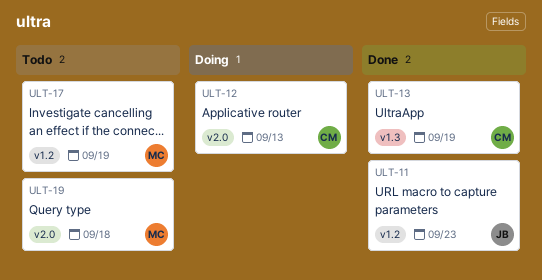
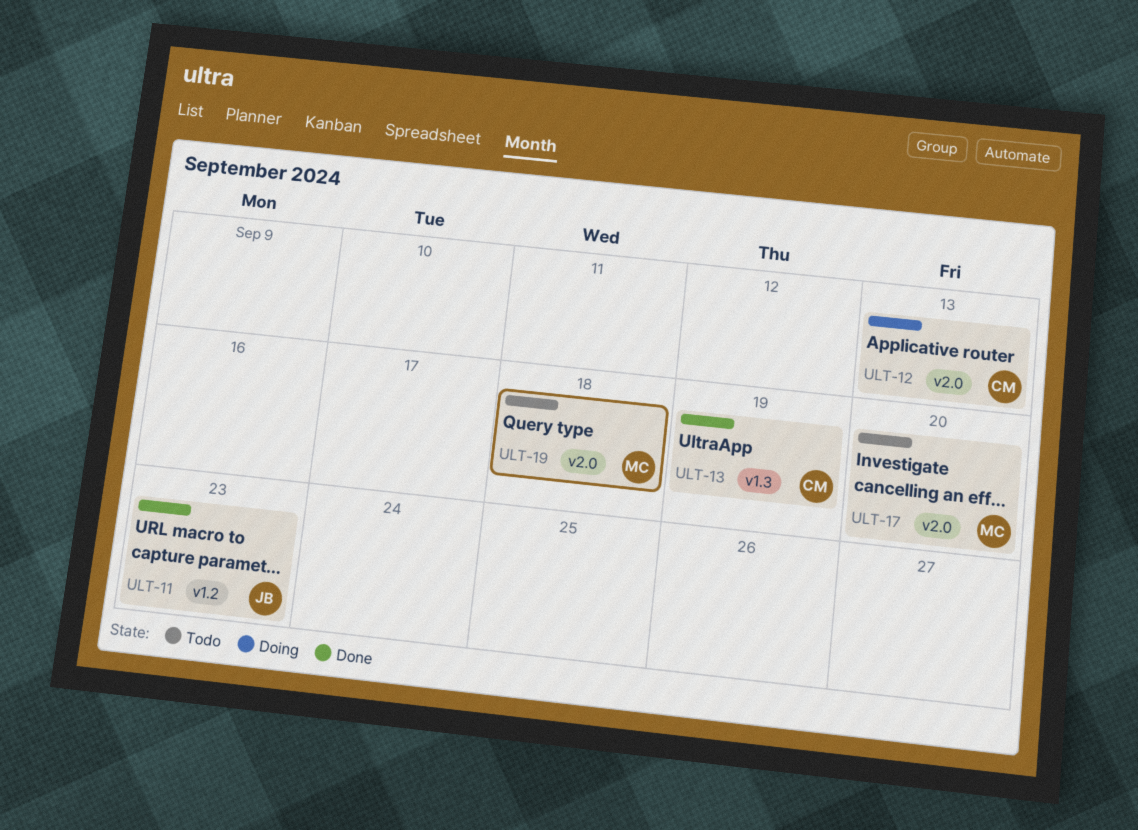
ULT-17, label: v1.2 -> v2.0
ULT-17, due: Sep 19 -> Sep 20

